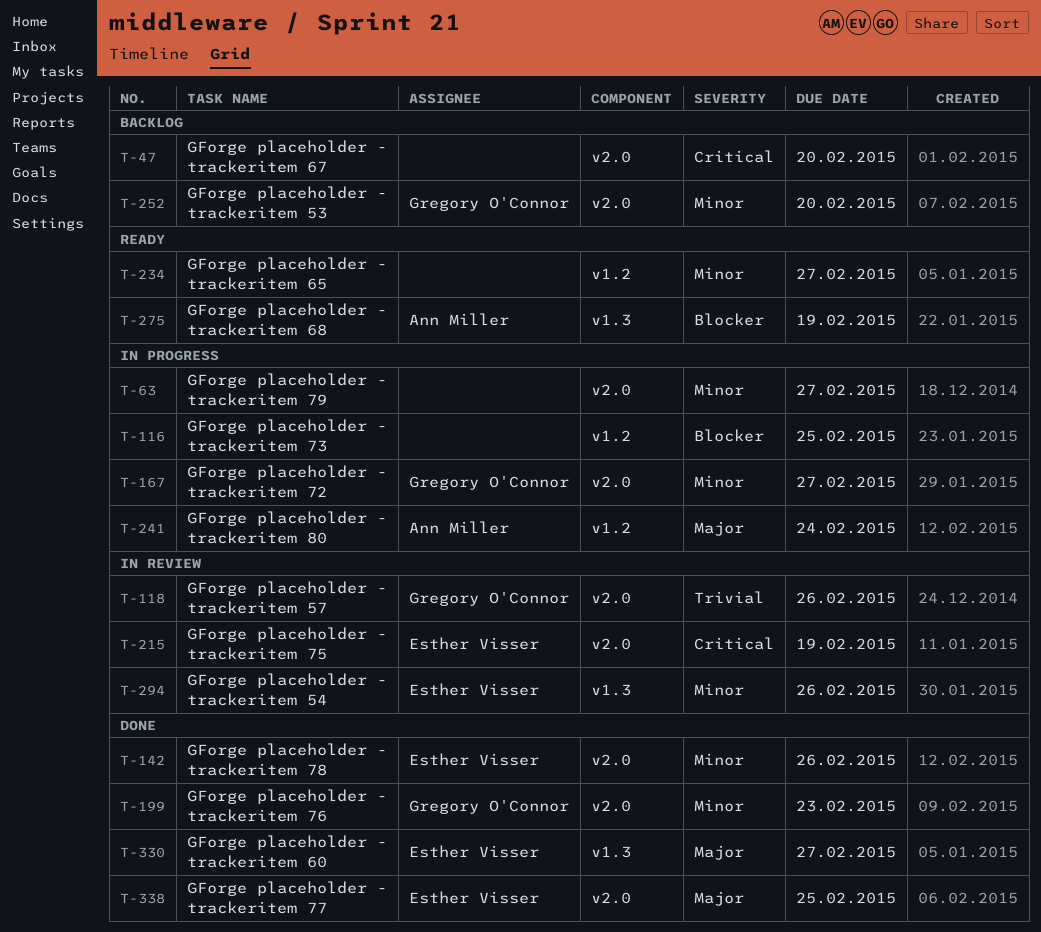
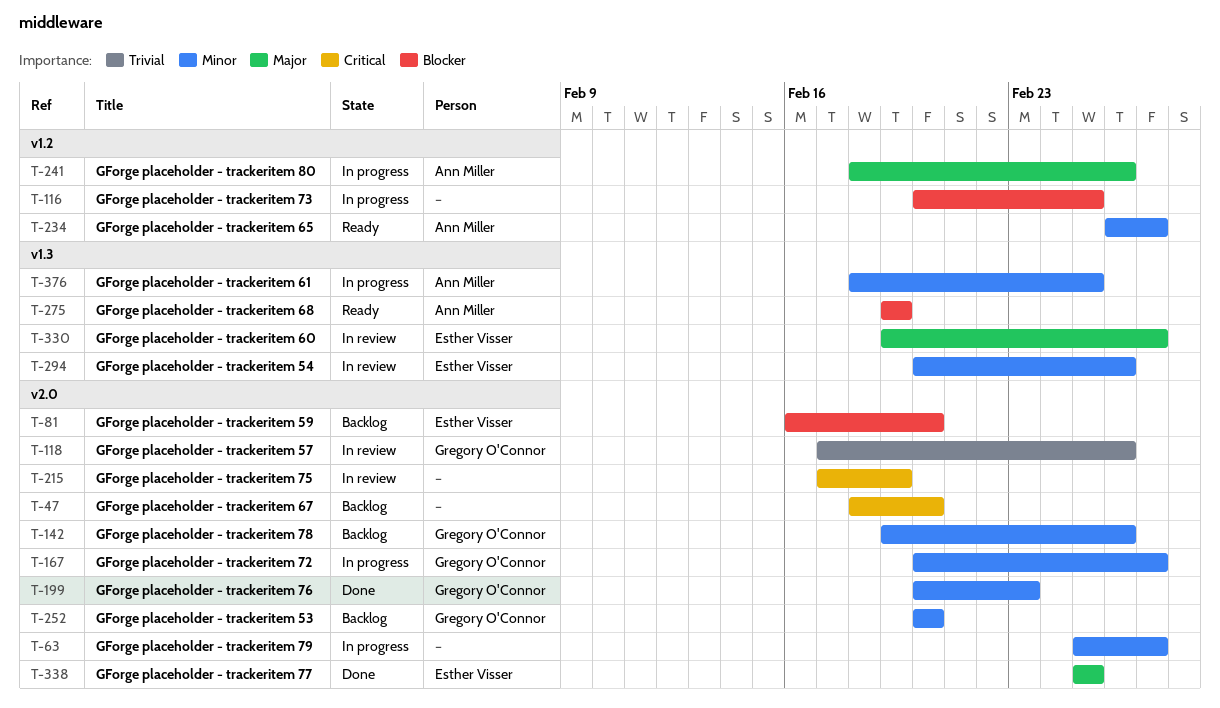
T-81: none -> present
T-142, status: Done -> Backlog
T-142, owner: Esther Visser -> Gregory O'Connor
T-215, owner: Esther Visser -> none
T-234, owner: none -> Ann Miller
T-241, due: Feb 24 -> Feb 26
T-330, status: Done -> In review
T-376: none -> present

